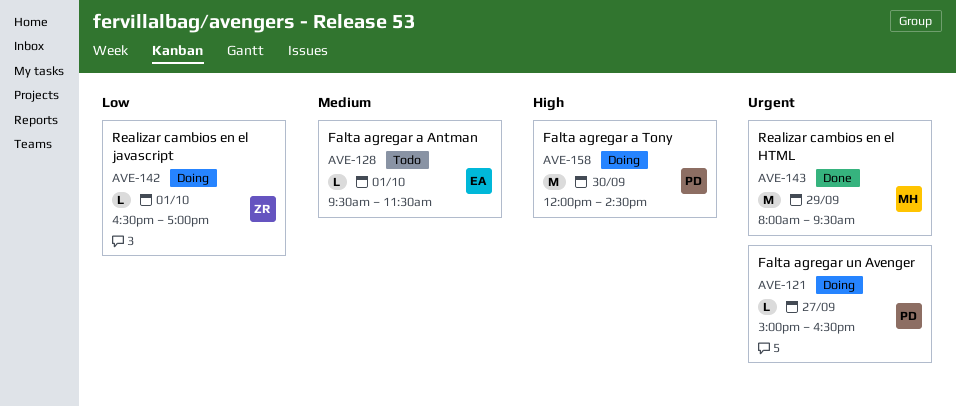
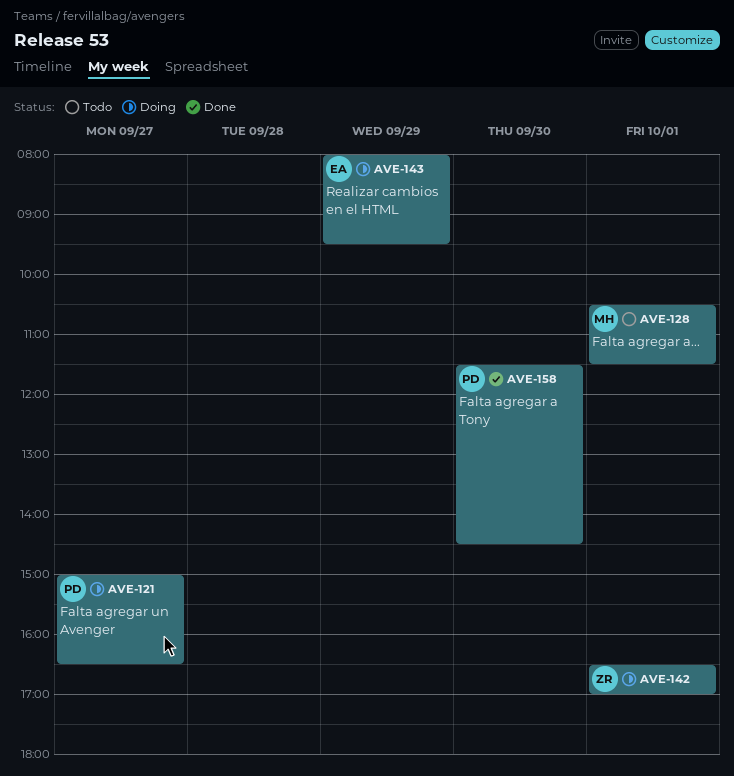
AVE-128, owner: EA -> MH
AVE-128, begins: 09:30 -> 10:30
AVE-143, status: Done -> Doing
AVE-143, owner: MH -> EA
AVE-158, status: Doing -> Done
AVE-158, begins: 12:00 -> 11:30

